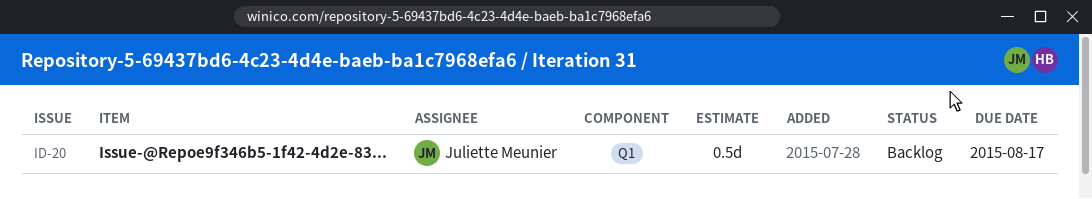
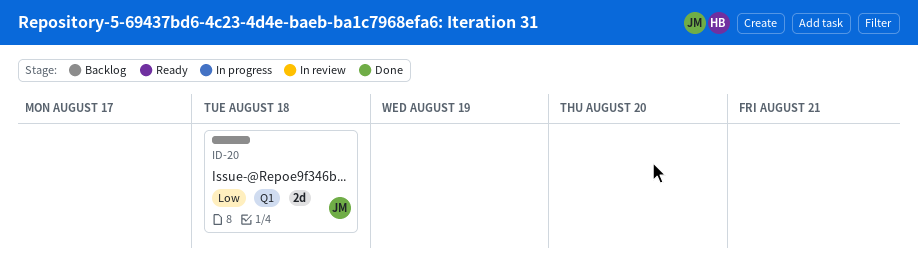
ID-20, estimate: 0.5d -> 2d
ID-20, due: Aug 17 -> Aug 18

